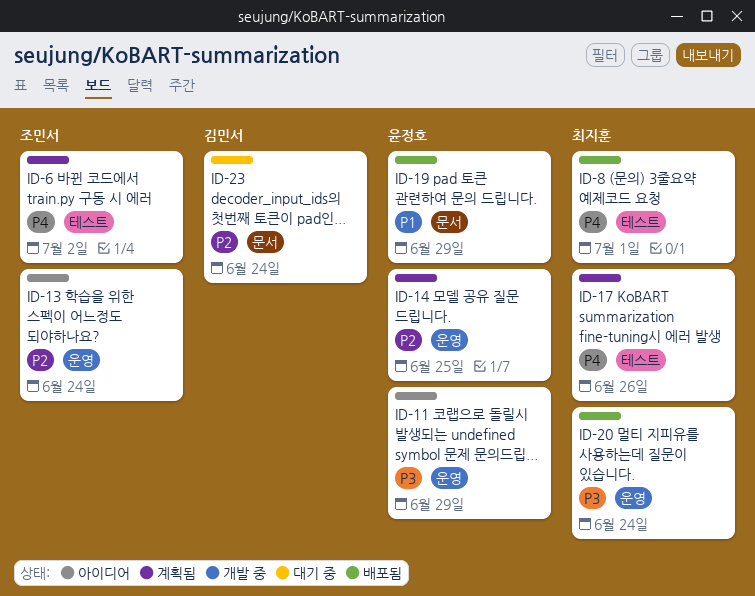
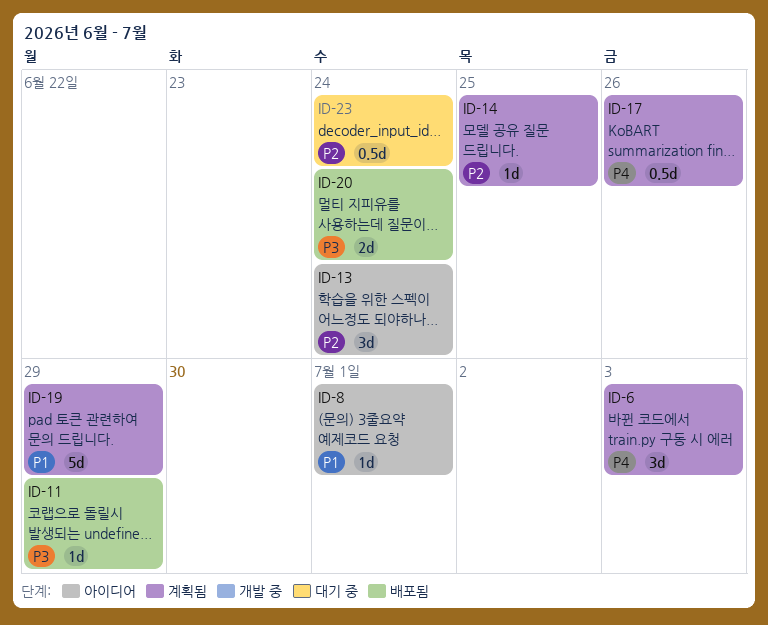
ID-6, due: Jul 2 -> Jul 3
ID-8, status: 배포됨 -> 아이디어
ID-8, priority: P4 -> P1
ID-11, status: 아이디어 -> 배포됨
ID-19, status: 배포됨 -> 계획됨

